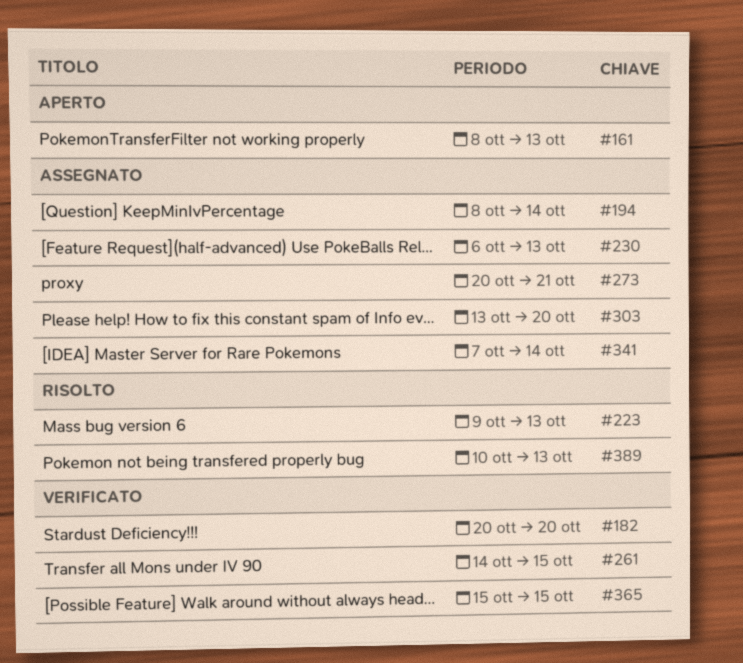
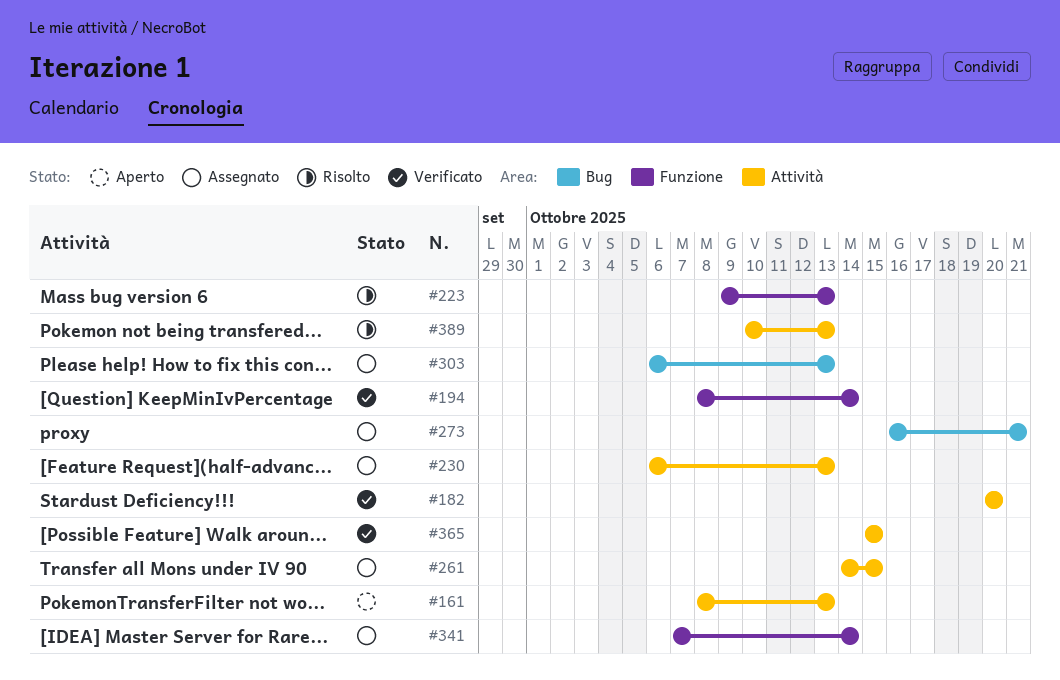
#194, status: Assegnato -> Verificato
#261, status: Verificato -> Assegnato
#273, start: Oct 20 -> Oct 16
#303, start: Oct 13 -> Oct 6
#303, due: Oct 20 -> Oct 13

